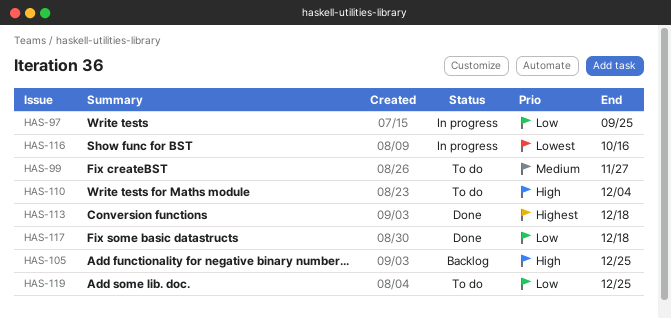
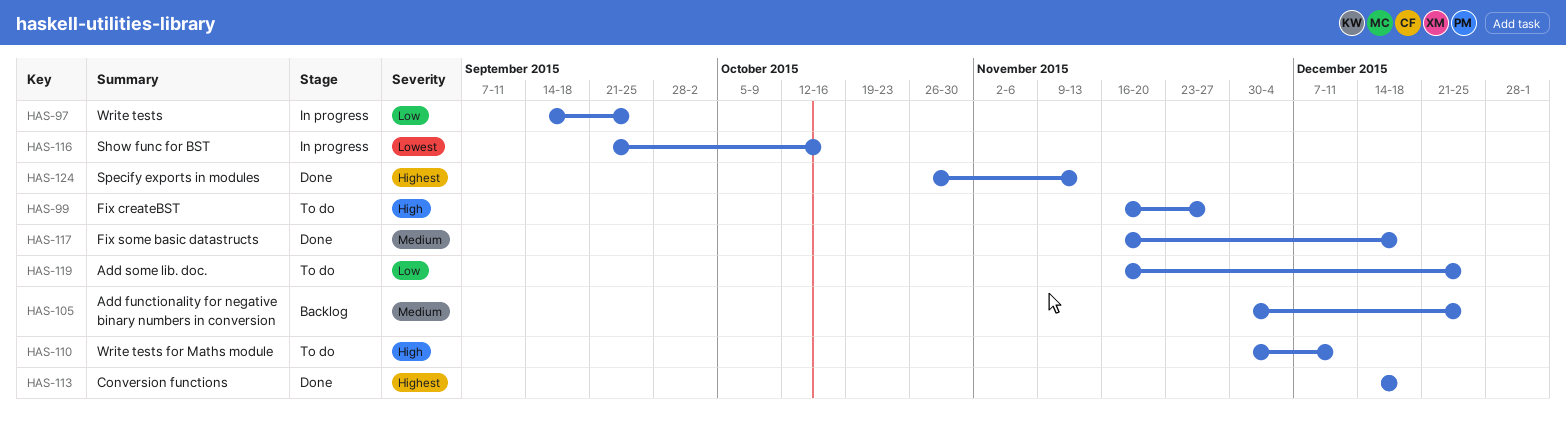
HAS-99, priority: Medium -> High
HAS-105, priority: High -> Medium
HAS-110, due: Dec 4 -> Dec 11
HAS-117, priority: Low -> Medium
HAS-124: none -> present

